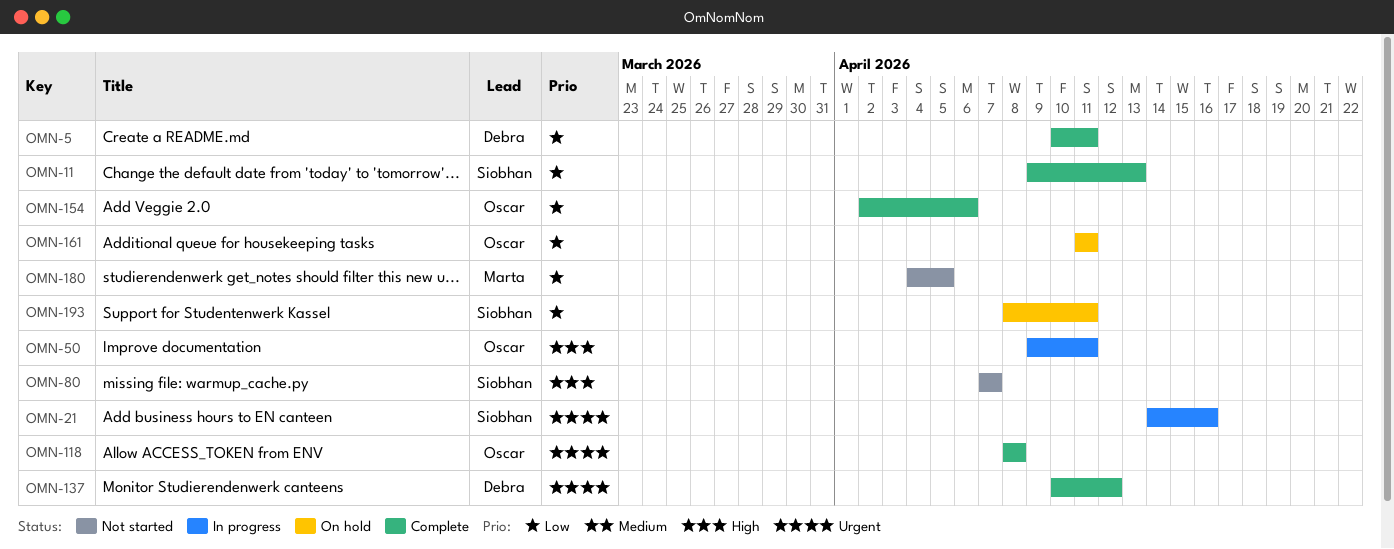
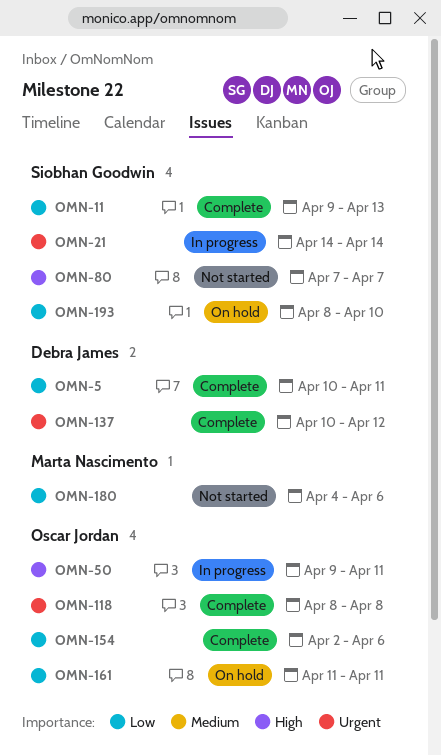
OMN-21, due: Apr 16 -> Apr 14
OMN-180, due: Apr 5 -> Apr 6
OMN-193, due: Apr 11 -> Apr 10

